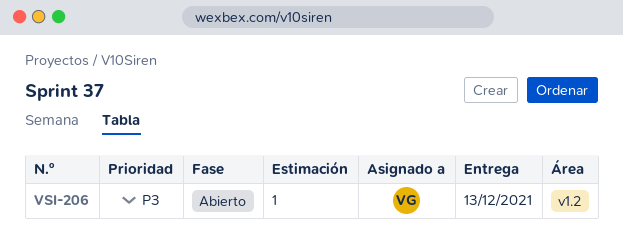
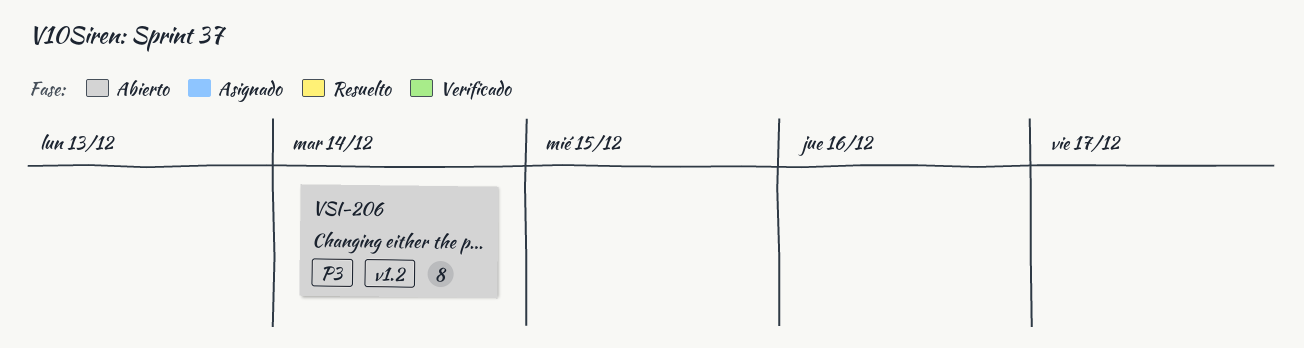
VSI-206, estimate: 1 -> 8
VSI-206, due: Dec 13 -> Dec 14

